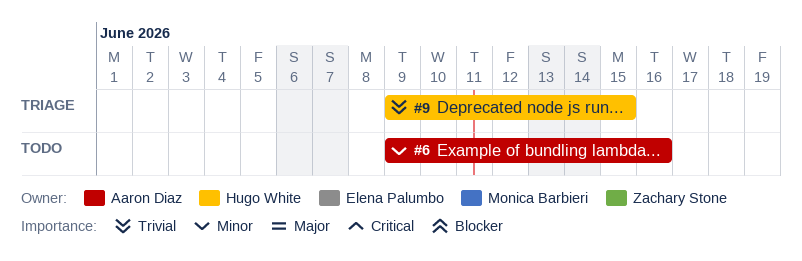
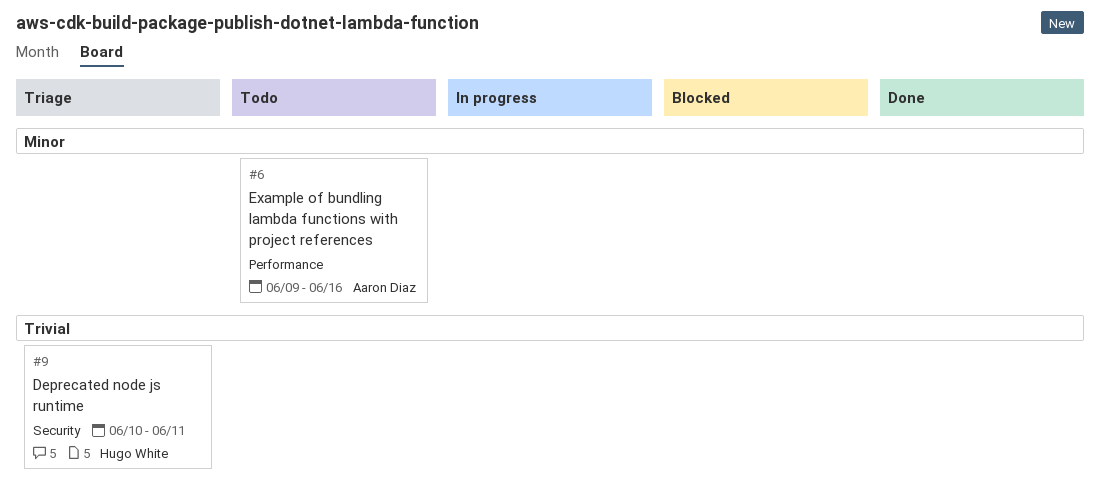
#9, start: Jun 9 -> Jun 10
#9, due: Jun 15 -> Jun 11

